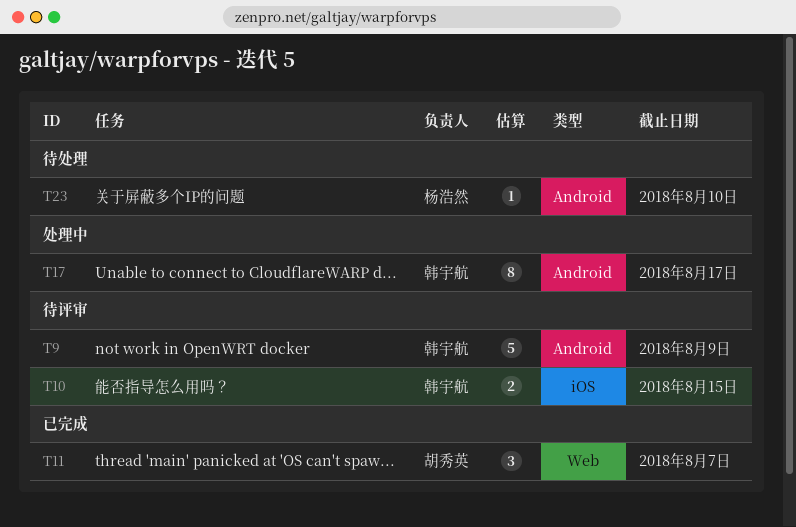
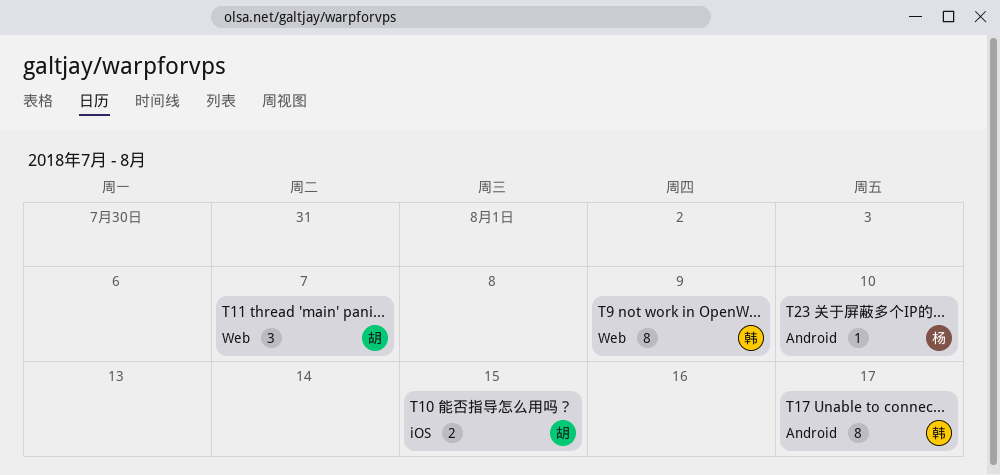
T9, label: Android -> Web
T9, estimate: 5 -> 8
T10, owner: 韩宇航 -> 胡秀英

